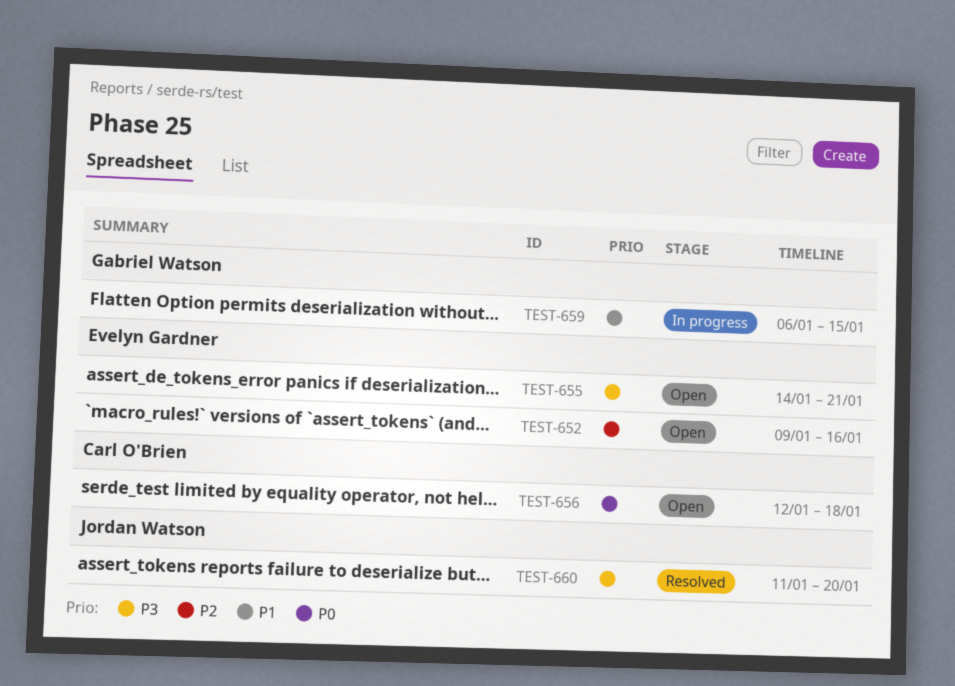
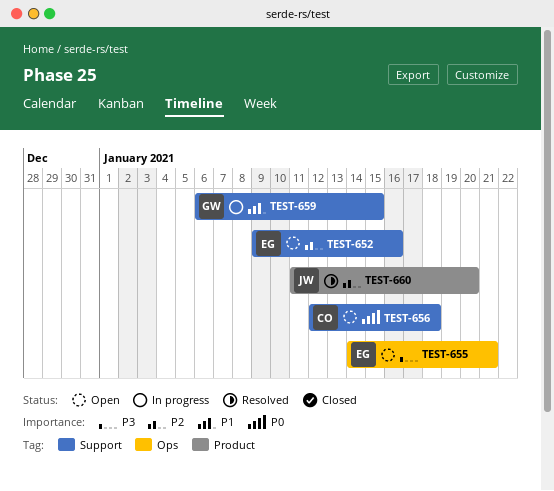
TEST-660, priority: P3 -> P2

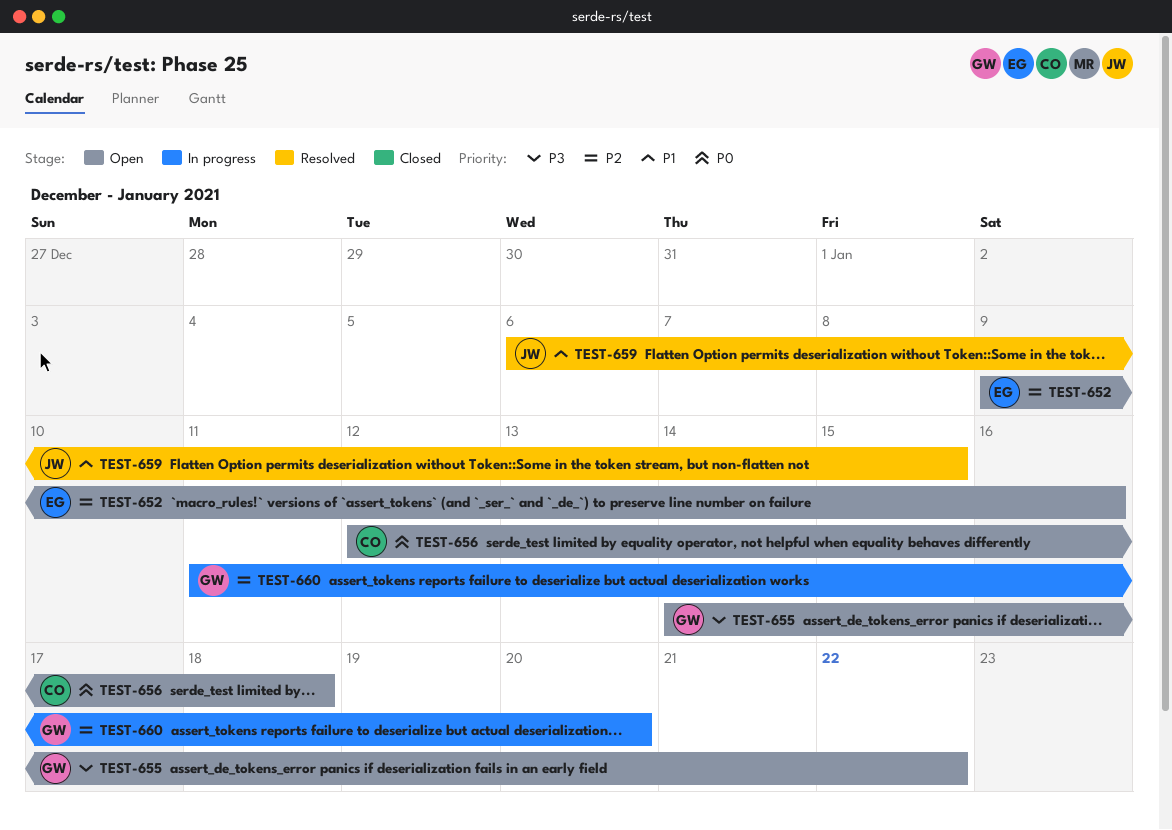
TEST-655, owner: EG -> GW
TEST-655, due: Jan 21 -> Jan 22
TEST-659, status: In progress -> Resolved
TEST-659, owner: GW -> JW
TEST-660, status: Resolved -> In progress
TEST-660, owner: JW -> GW

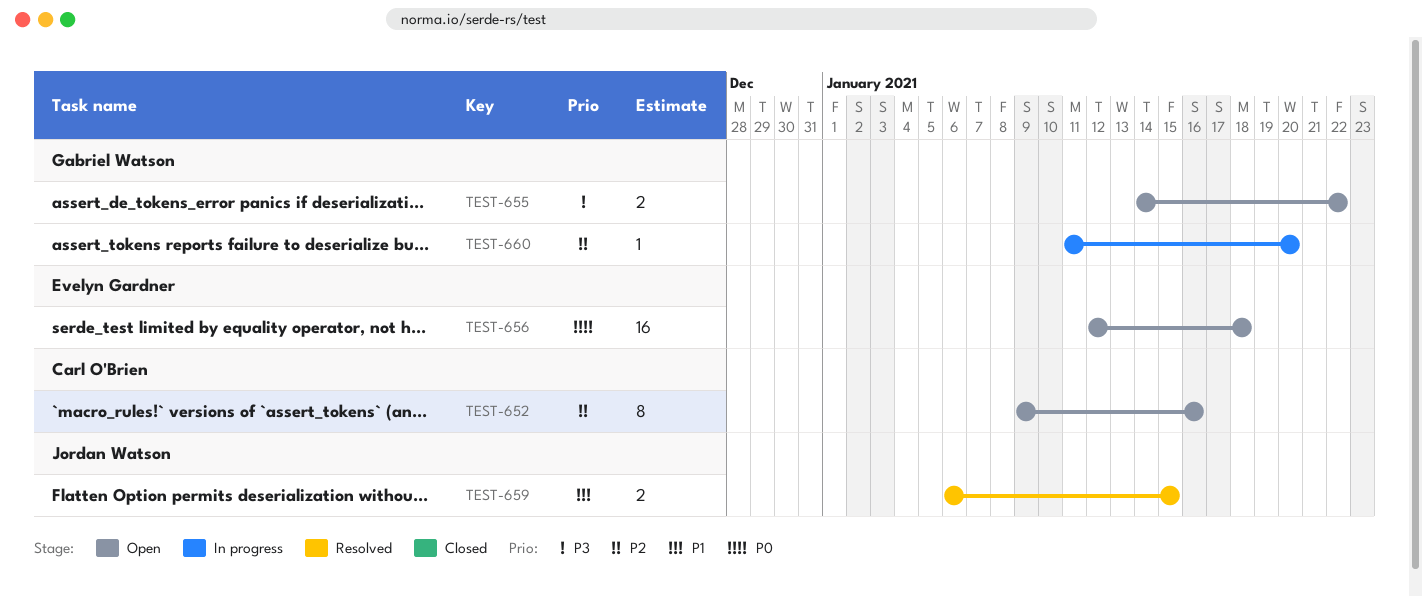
TEST-652, owner: Evelyn Gardner -> Carl O'Brien
TEST-656, owner: Carl O'Brien -> Evelyn Gardner

